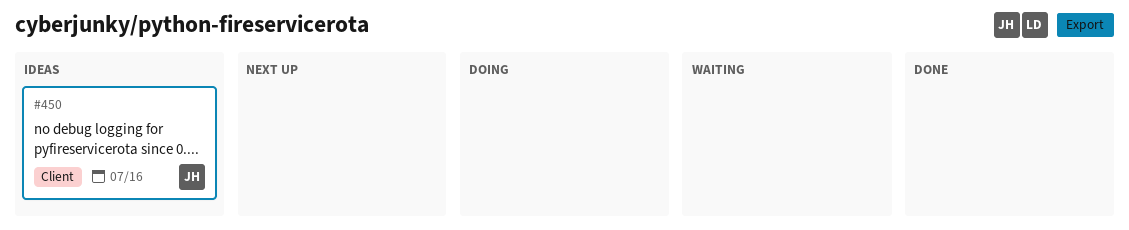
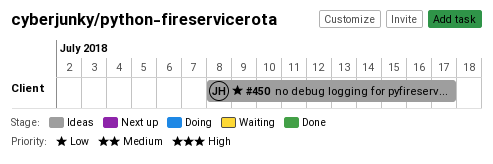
#450, due: Jul 16 -> Jul 17

